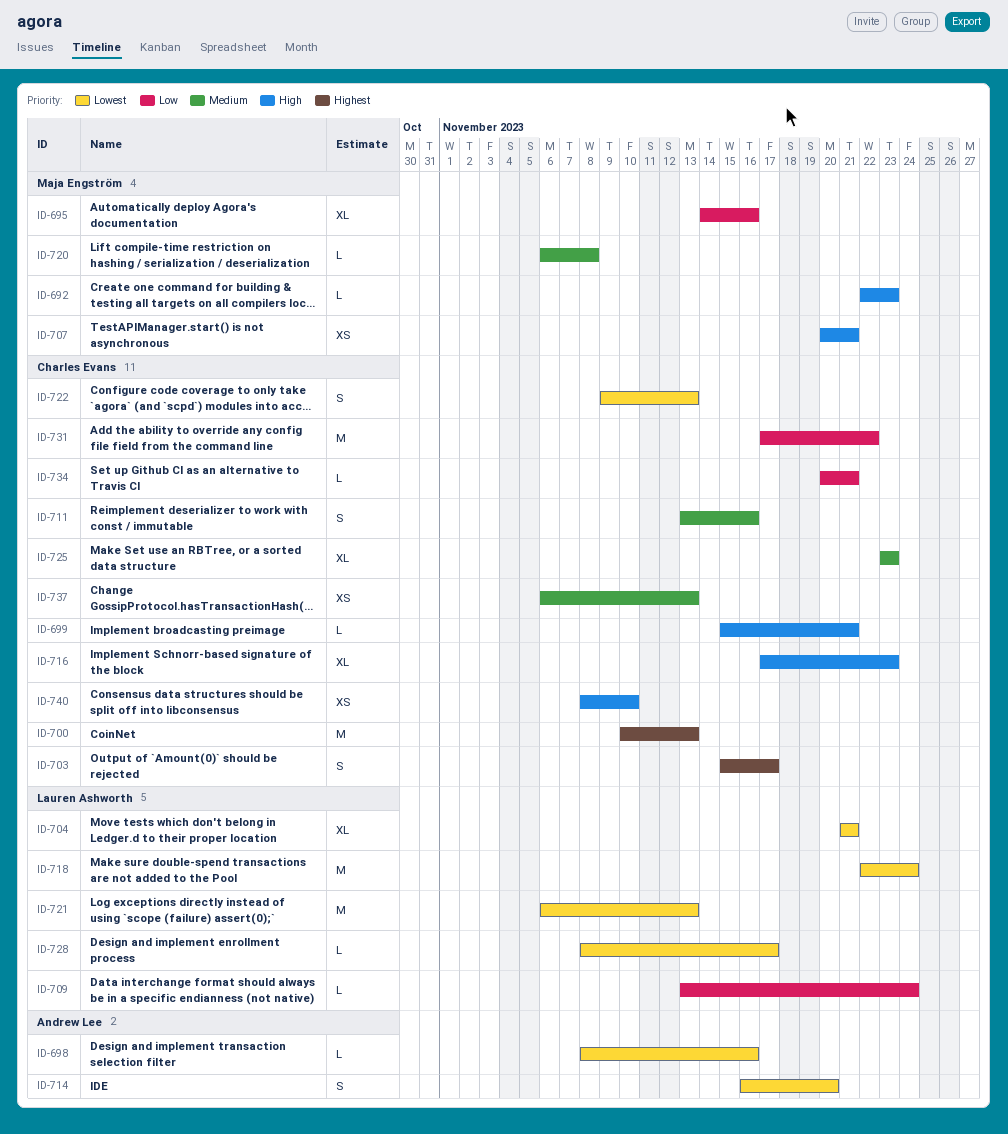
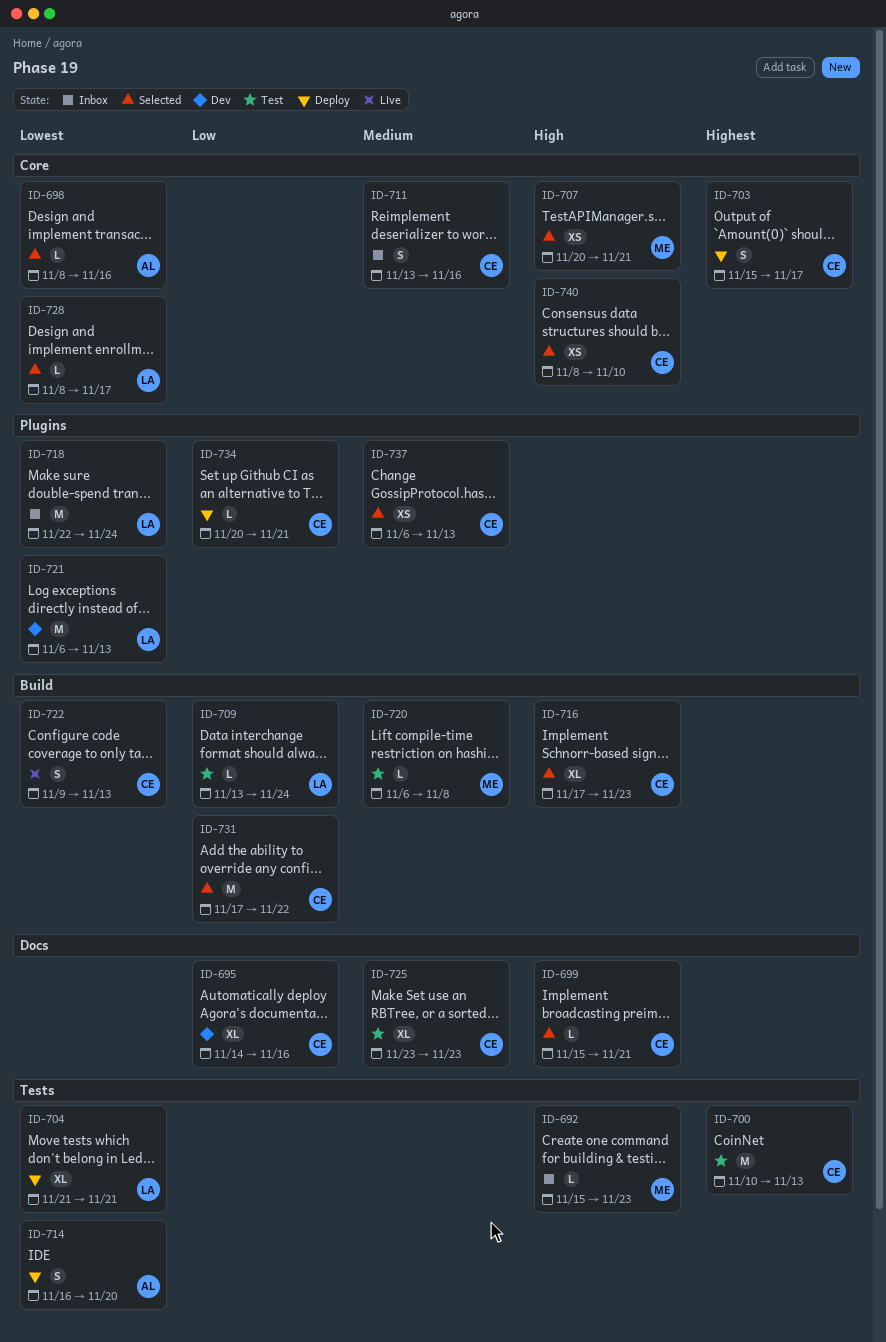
ID-692, start: Nov 22 -> Nov 15
ID-695, owner: Maja Engström -> Charles Evans

